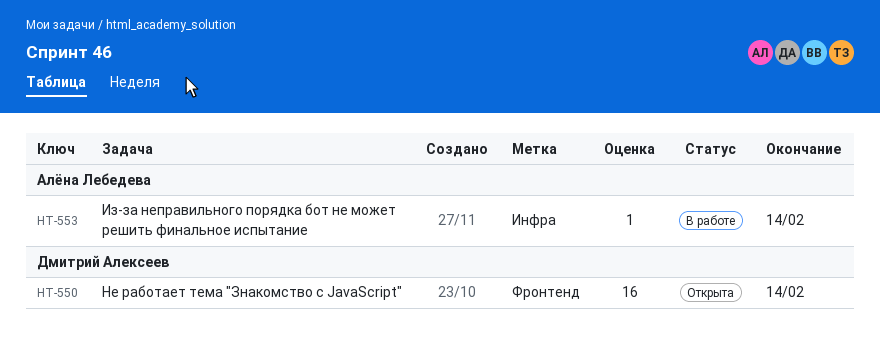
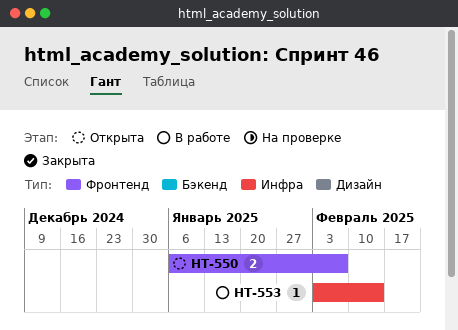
HT-550, estimate: 16 -> 2
HT-550, due: Feb 14 -> Feb 7

